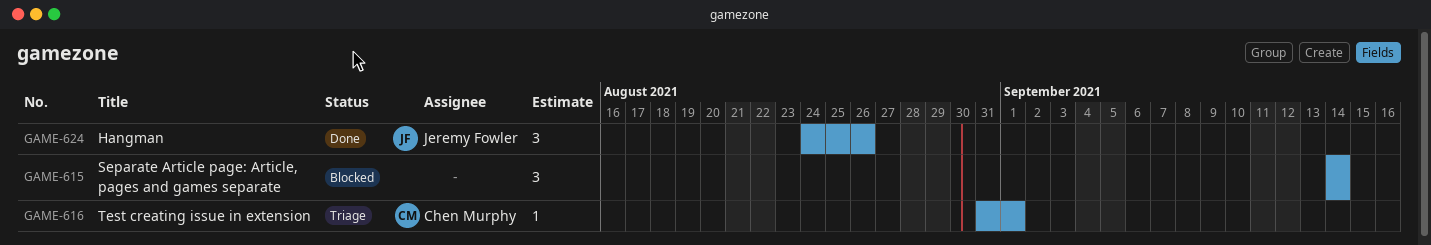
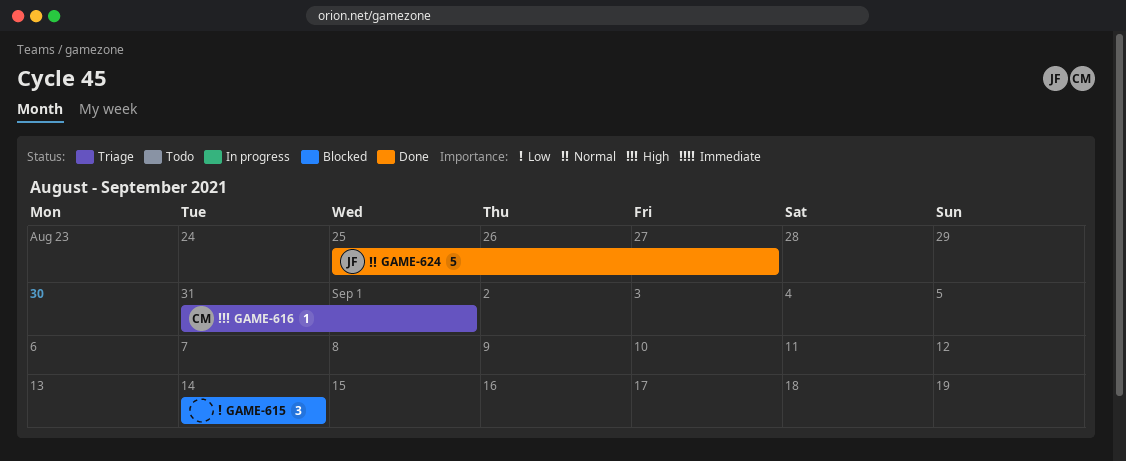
GAME-624, estimate: 3 -> 5
GAME-624, start: Aug 24 -> Aug 25
GAME-624, due: Aug 26 -> Aug 27

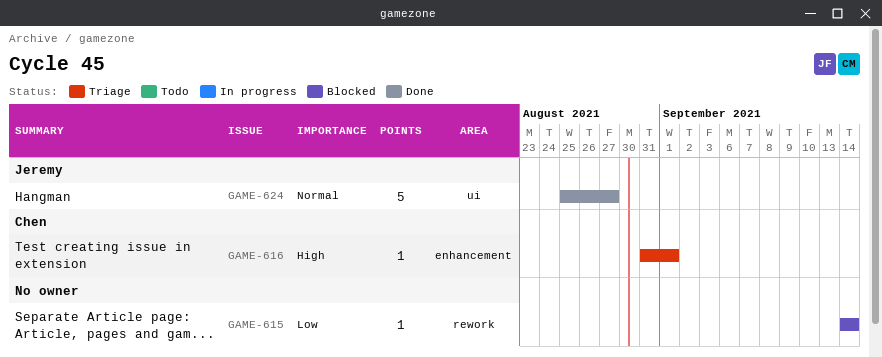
GAME-615, estimate: 3 -> 1

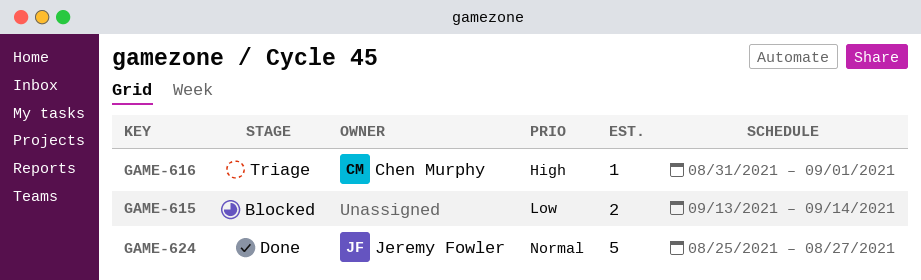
GAME-615, estimate: 1 -> 2
GAME-615, start: Sep 14 -> Sep 13

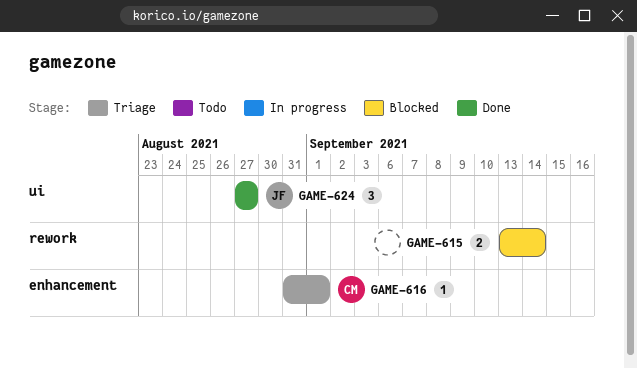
GAME-624, estimate: 5 -> 3
GAME-624, start: Aug 25 -> Aug 27

